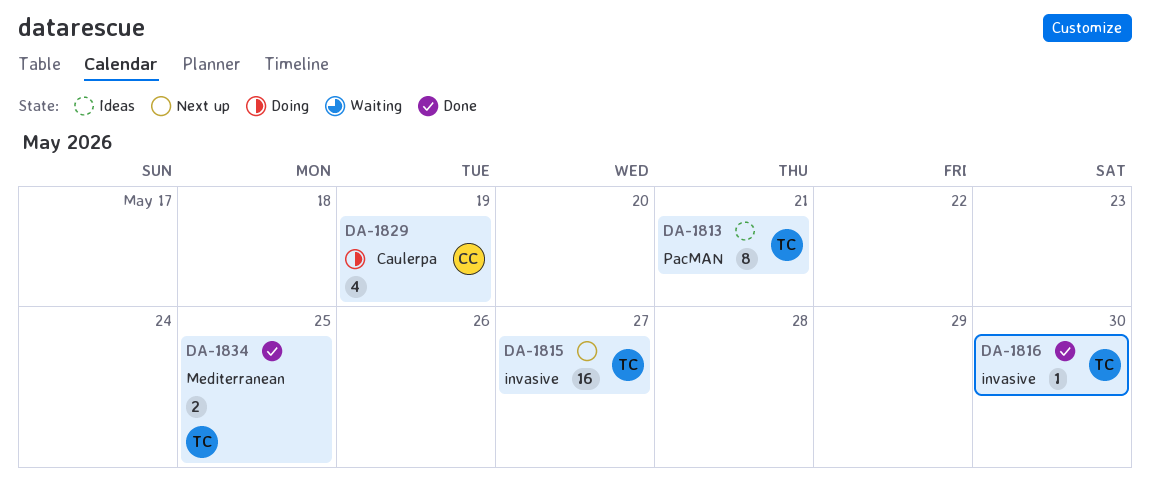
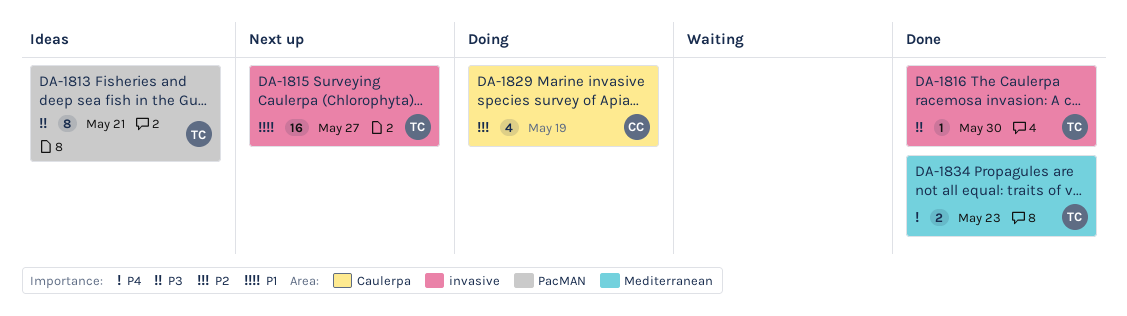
DA-1834, due: May 25 -> May 23

